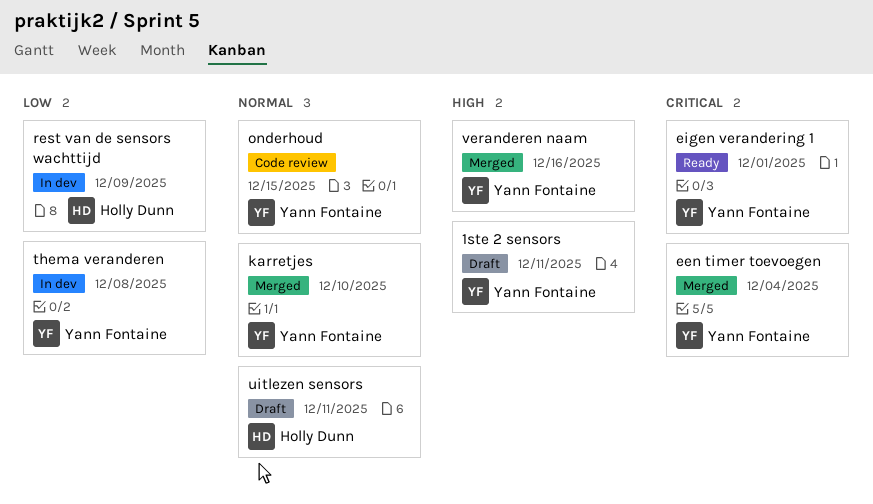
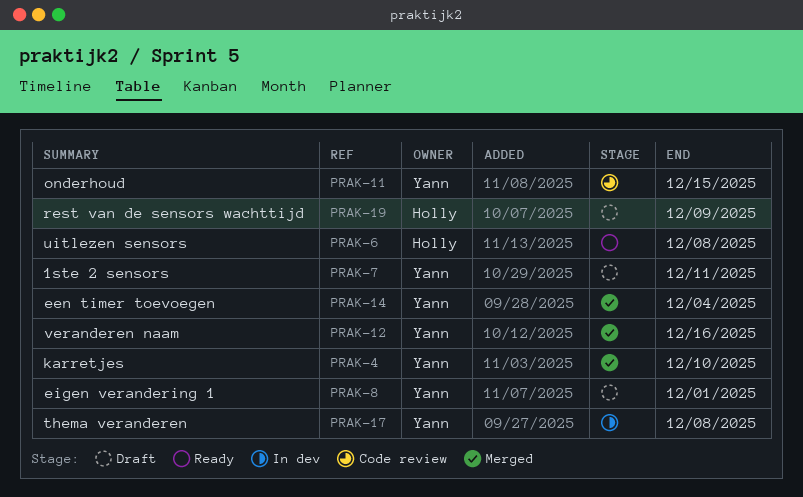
eigen verandering 1, status: Ready -> Draft
rest van de sensors wachttijd, status: In dev -> Draft
uitlezen sensors, status: Draft -> Ready
uitlezen sensors, due: Dec 11 -> Dec 8

